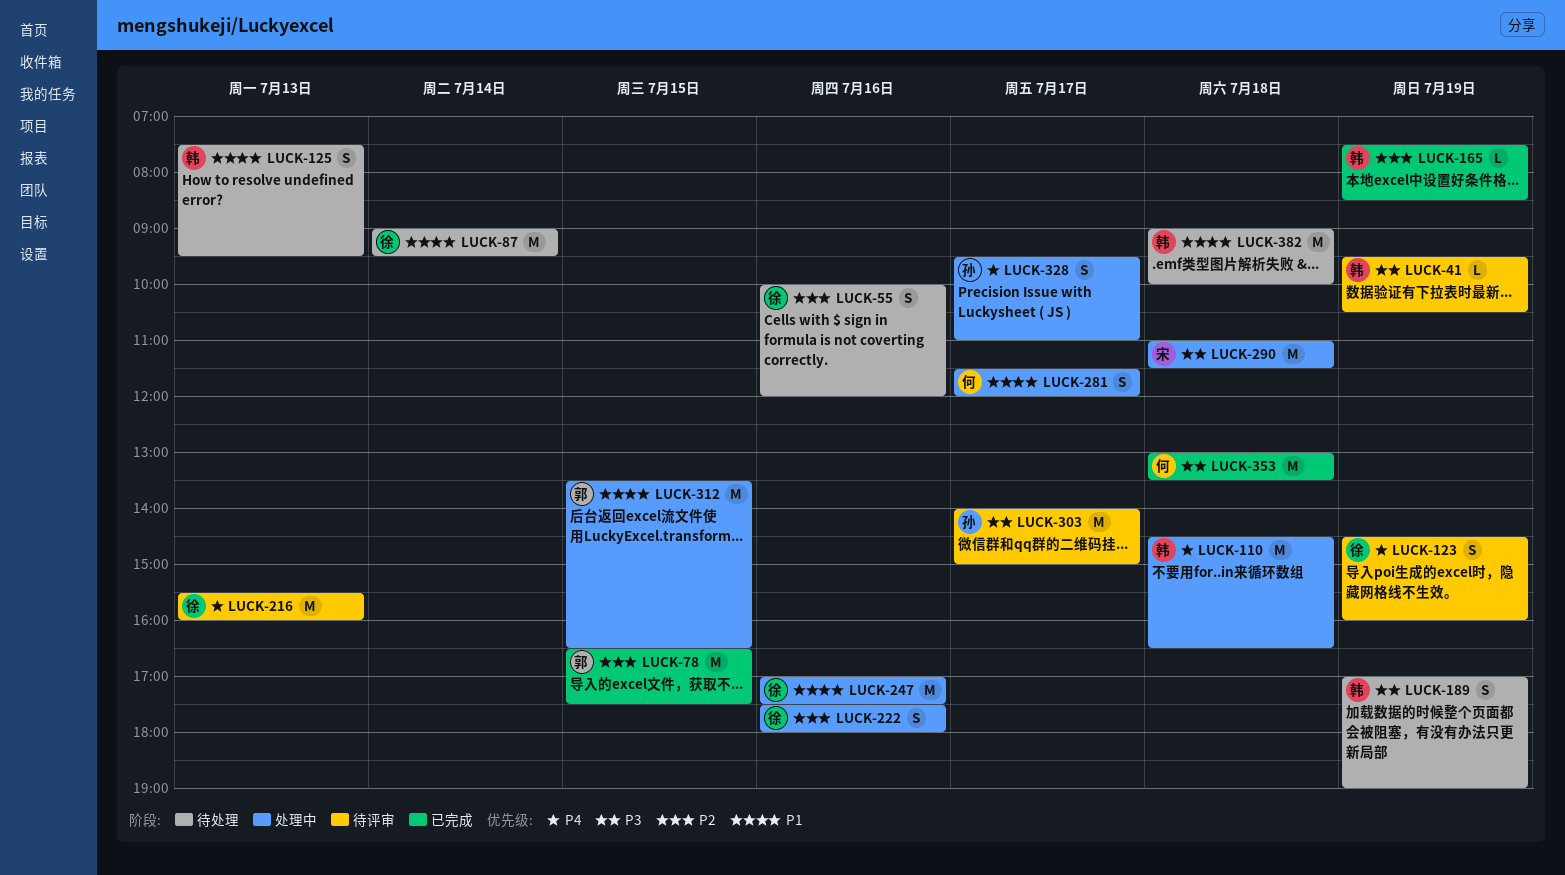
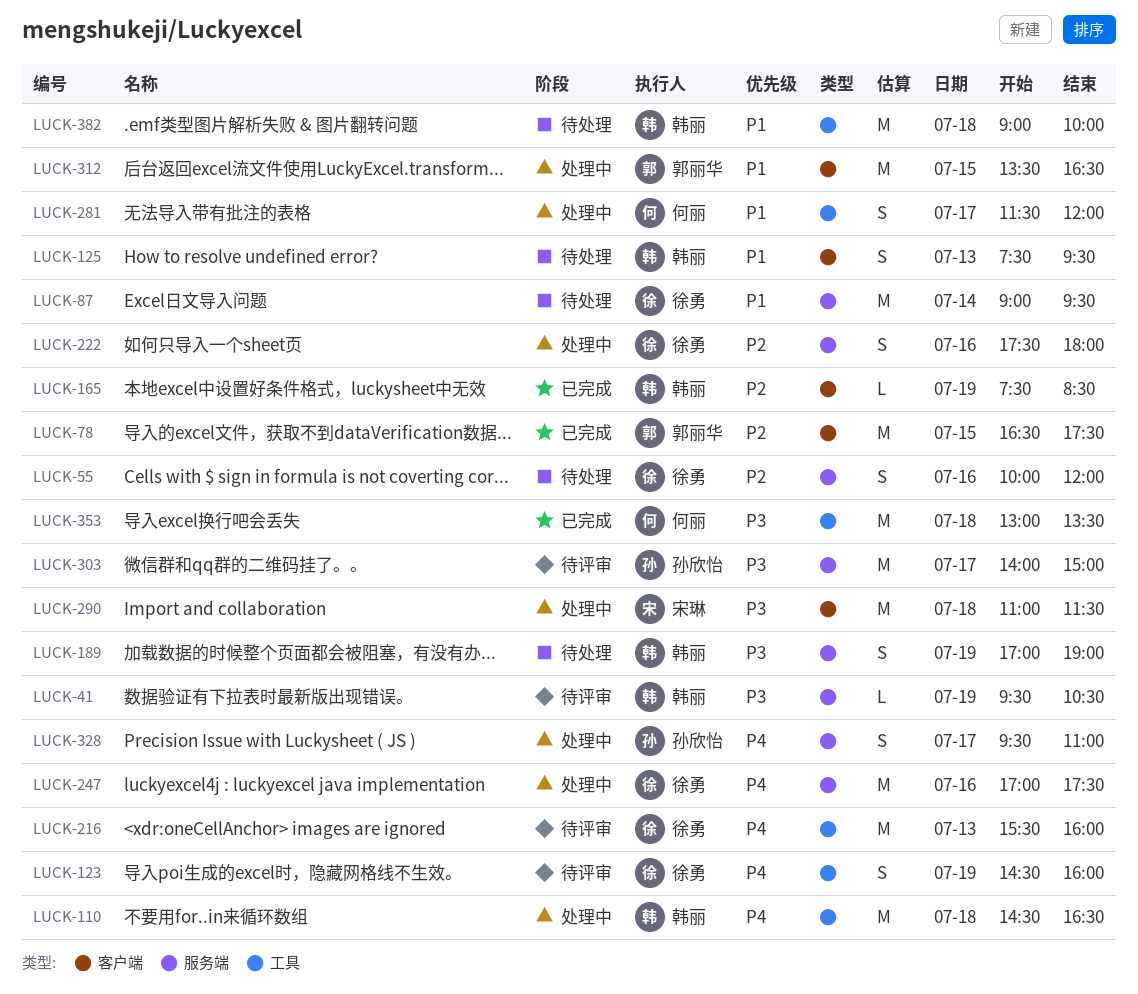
LUCK-247, priority: P1 -> P4

